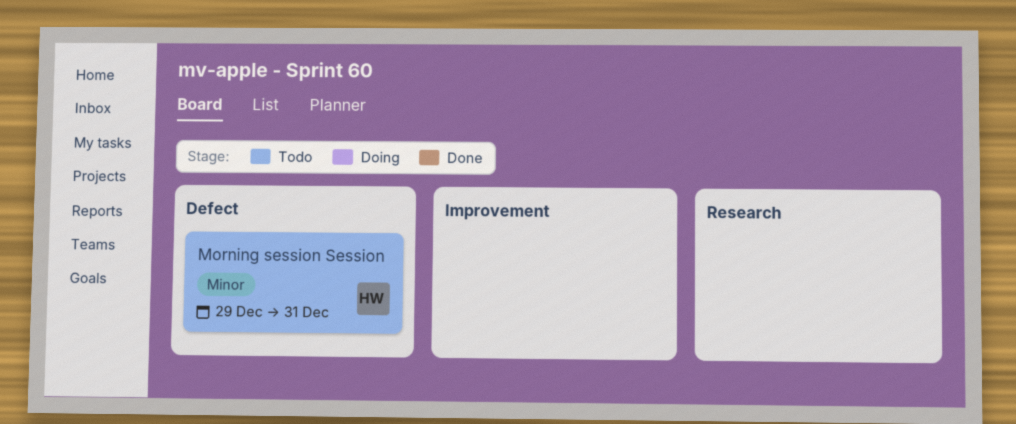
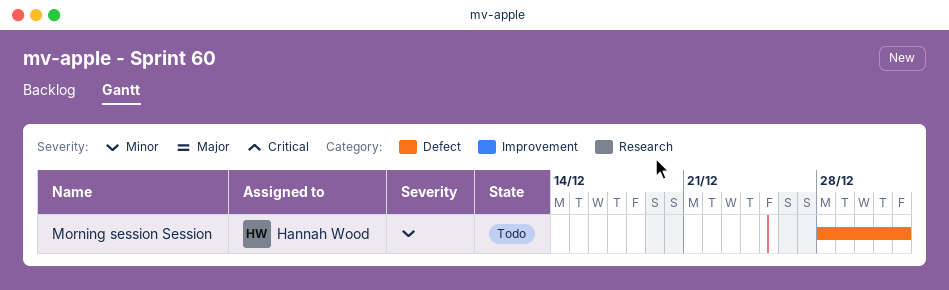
Morning session Session, start: Dec 29 -> Dec 28
Morning session Session, due: Dec 31 -> Jan 1

